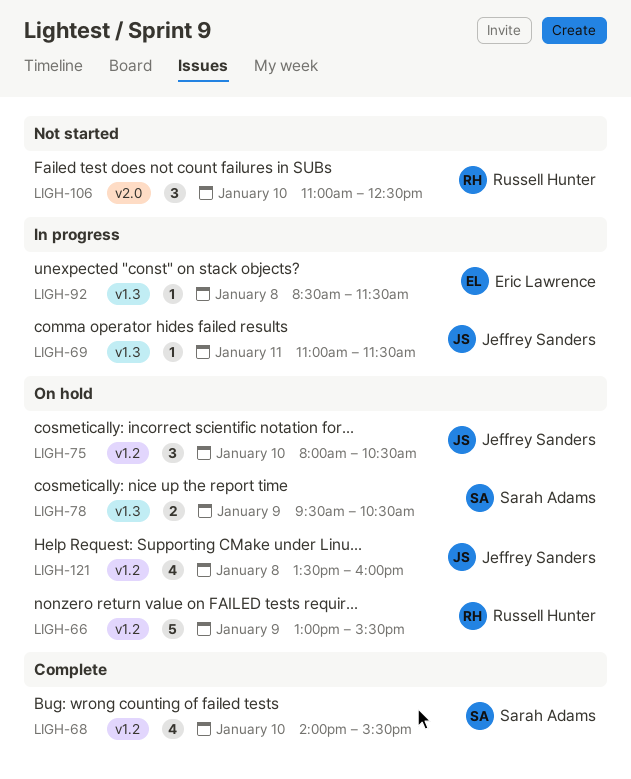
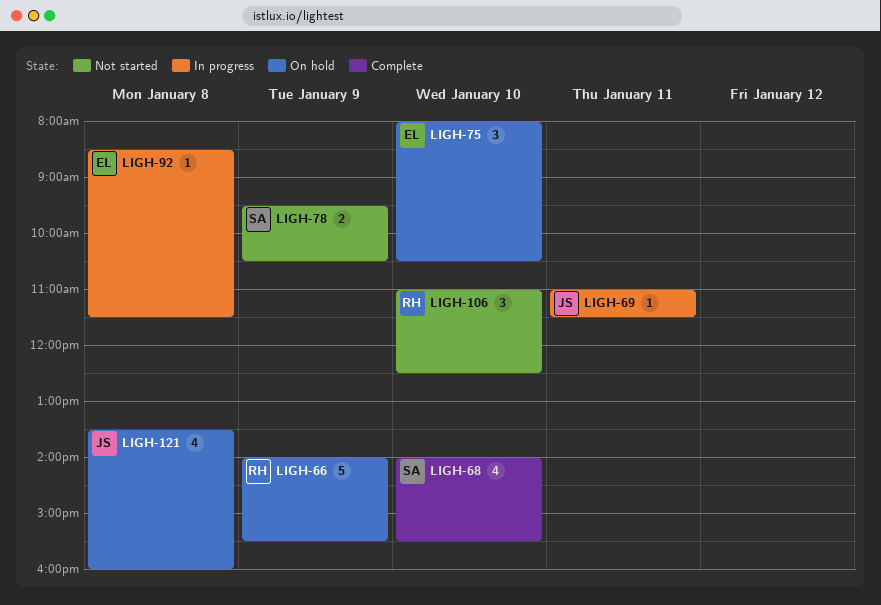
LIGH-66, begins: 13:00 -> 14:00
LIGH-75, owner: Jeffrey Sanders -> Eric Lawrence
LIGH-78, status: On hold -> Not started

